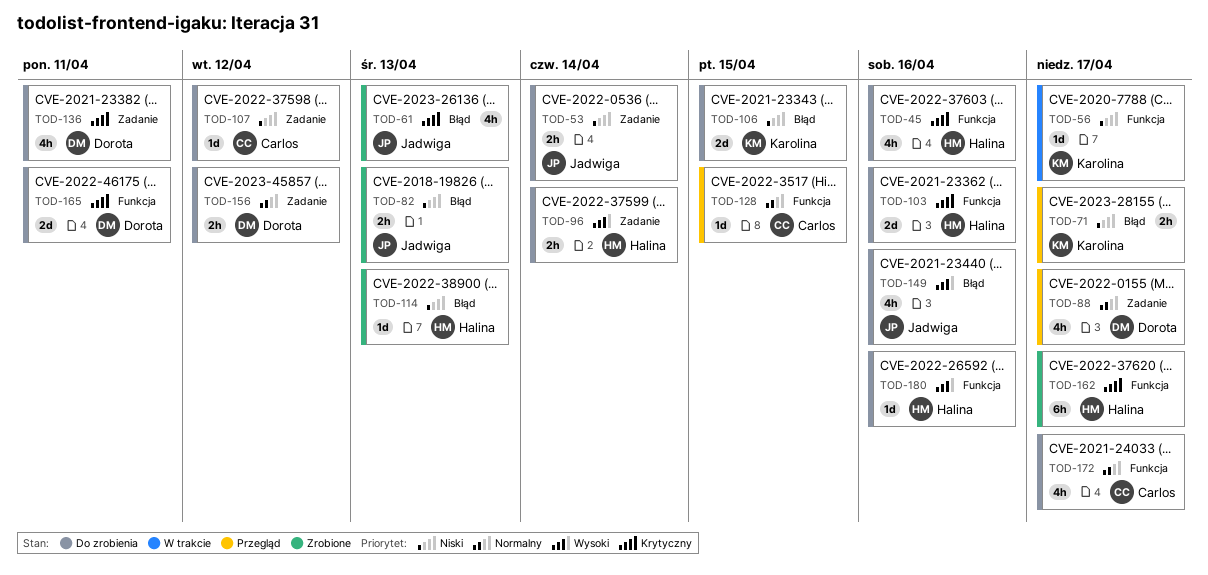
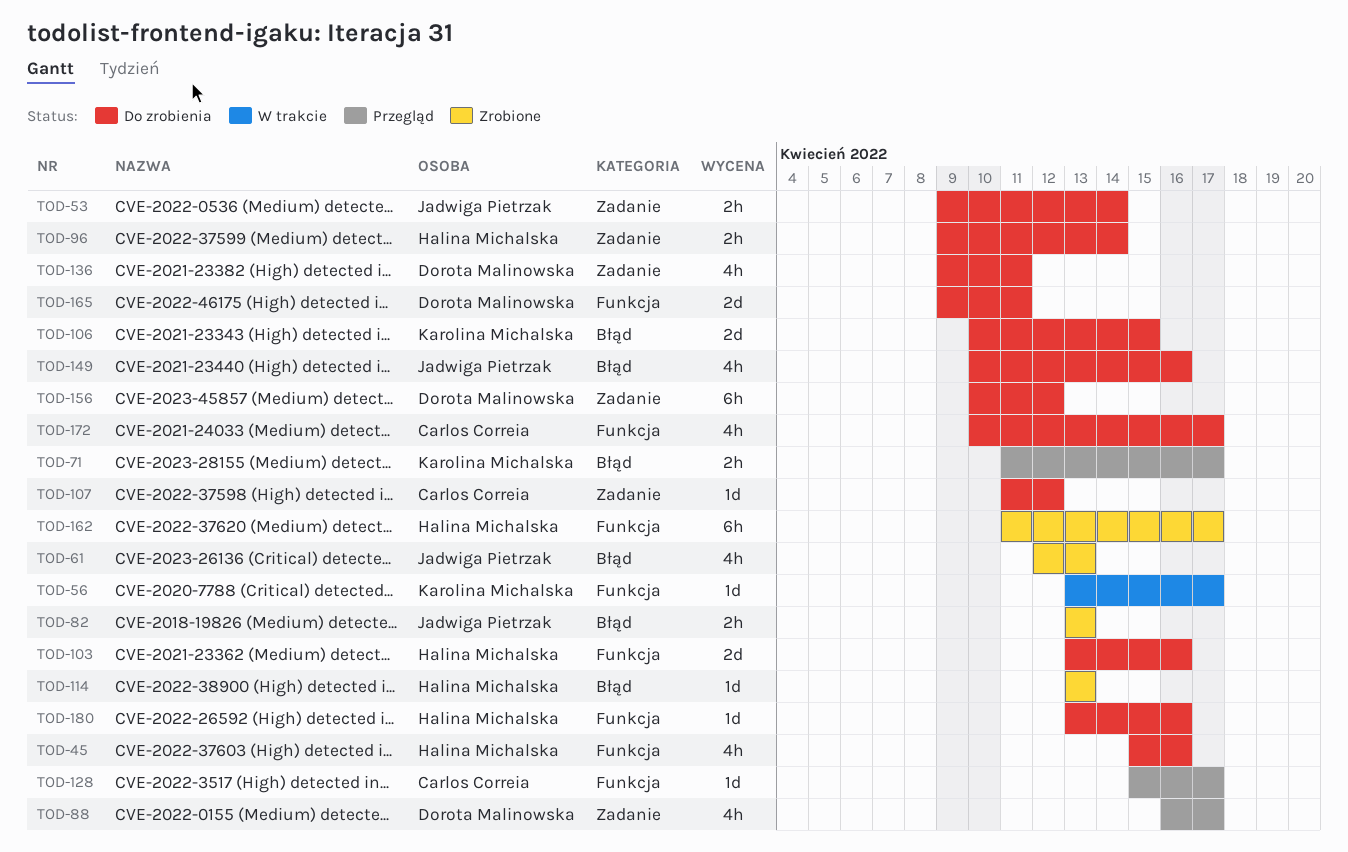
TOD-128, due: Apr 15 -> Apr 17
TOD-156, estimate: 2h -> 6h

